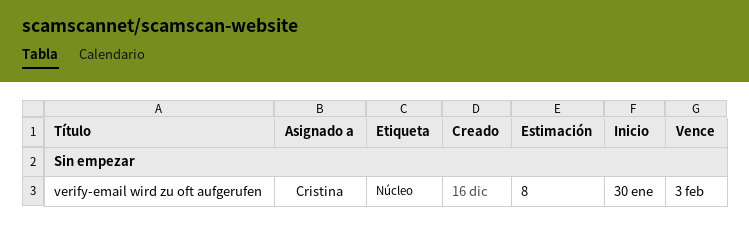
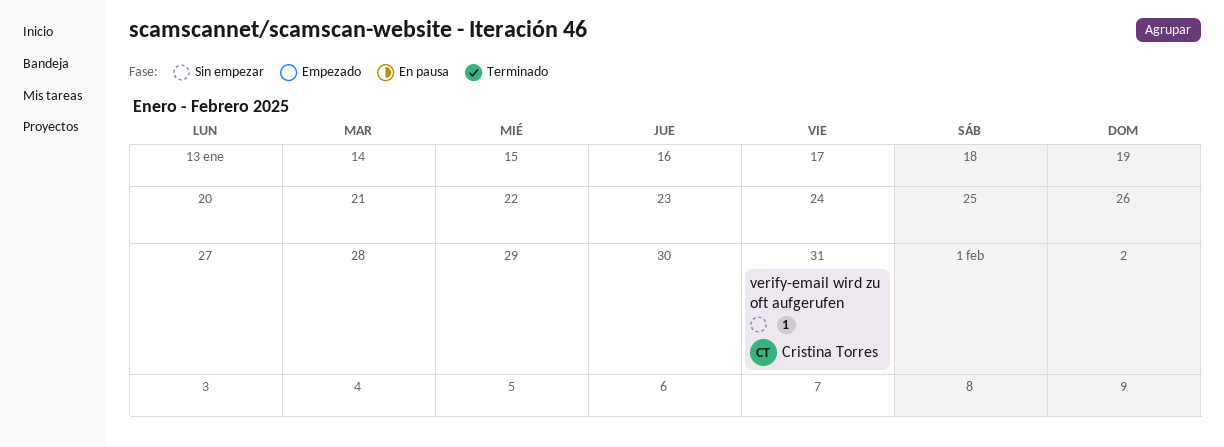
verify-email wird zu oft aufgerufen, estimate: 8 -> 1
verify-email wird zu oft aufgerufen, due: Feb 3 -> Jan 31

